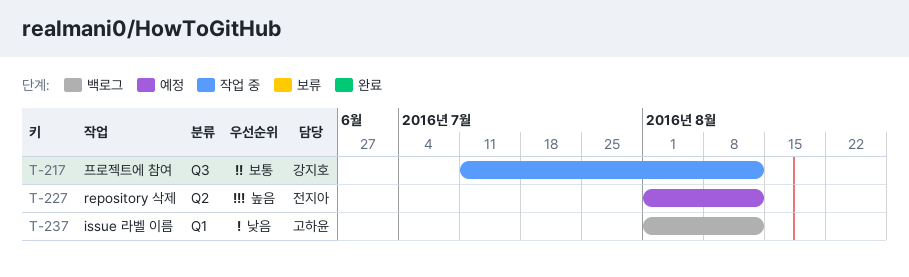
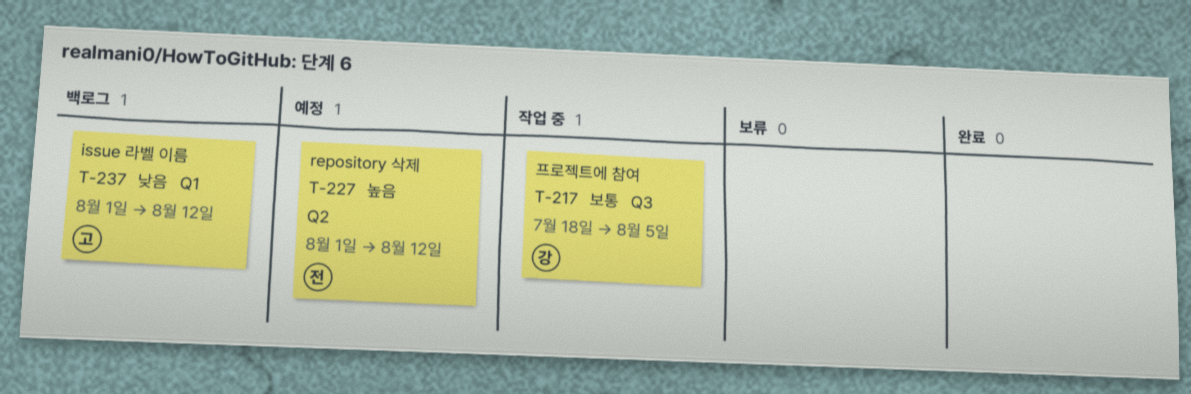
T-217, start: Jul 11 -> Jul 18
T-217, due: Aug 12 -> Aug 5

